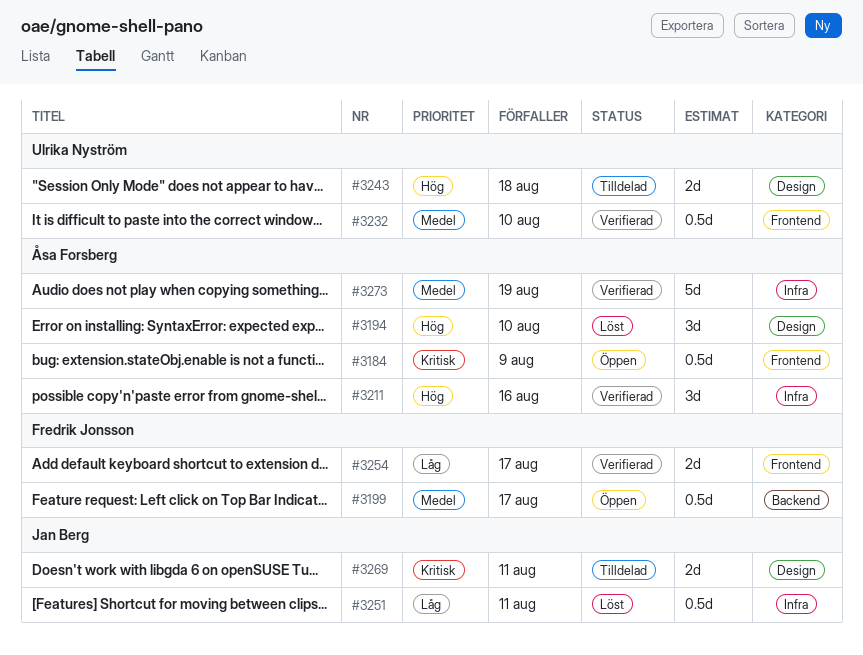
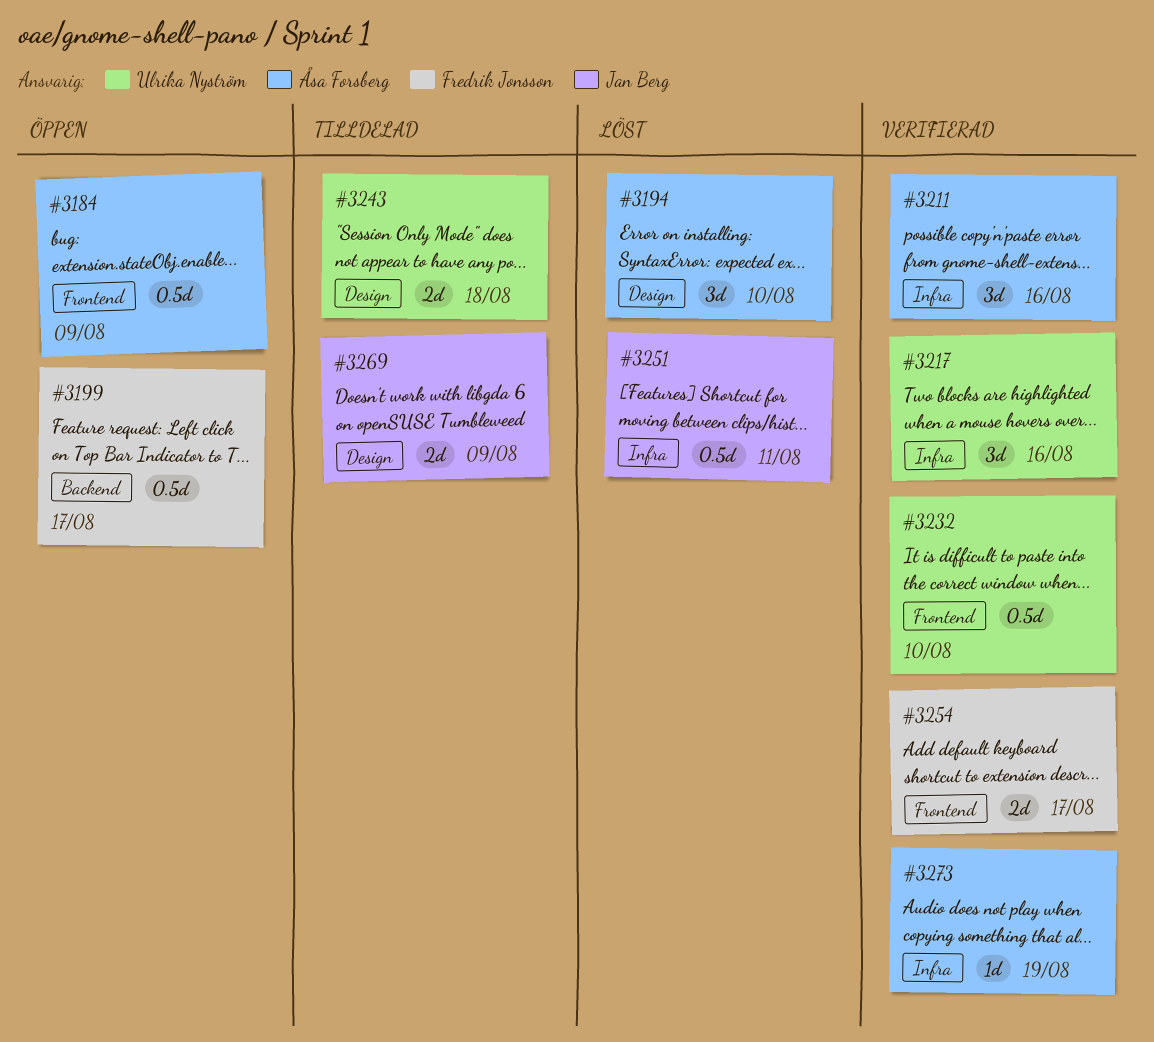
#3217: none -> present
#3269, due: Aug 11 -> Aug 9
#3273, estimate: 5d -> 1d

